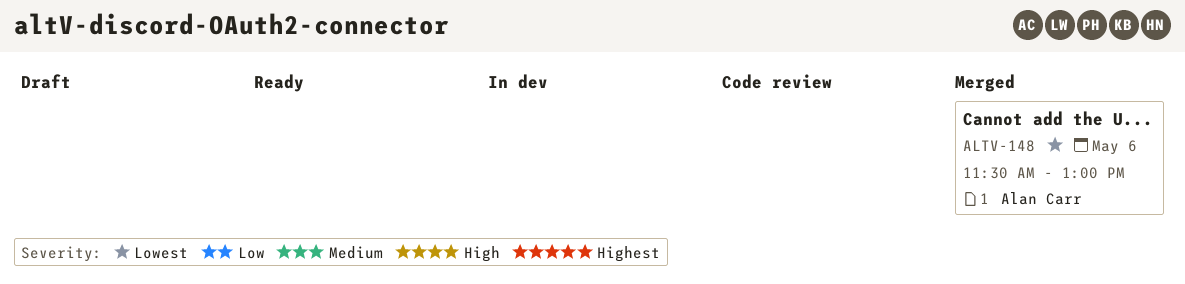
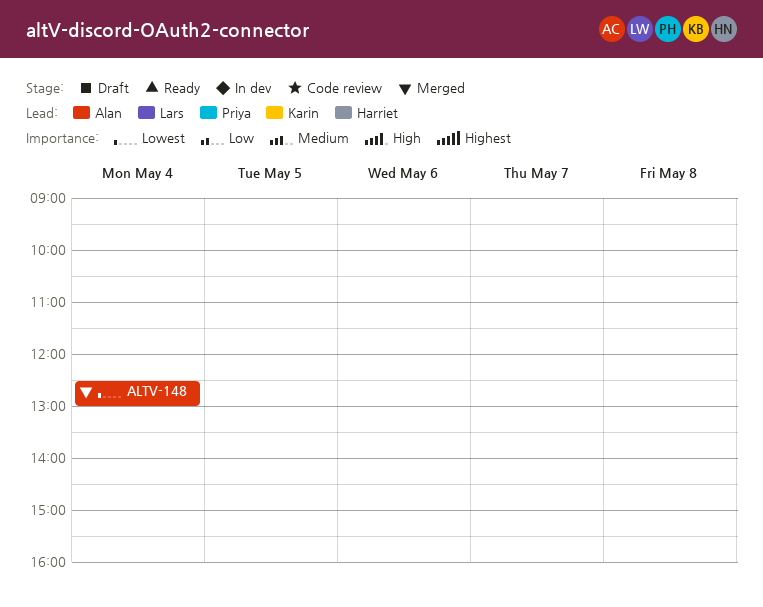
ALTV-148, day: May 6 -> May 4
ALTV-148, begins: 11:30 -> 12:30

